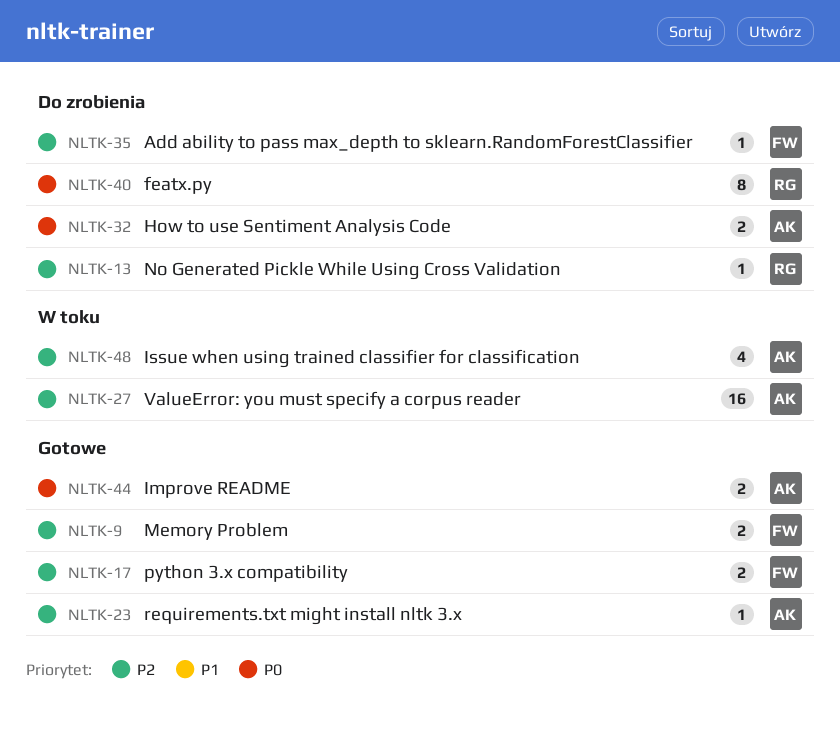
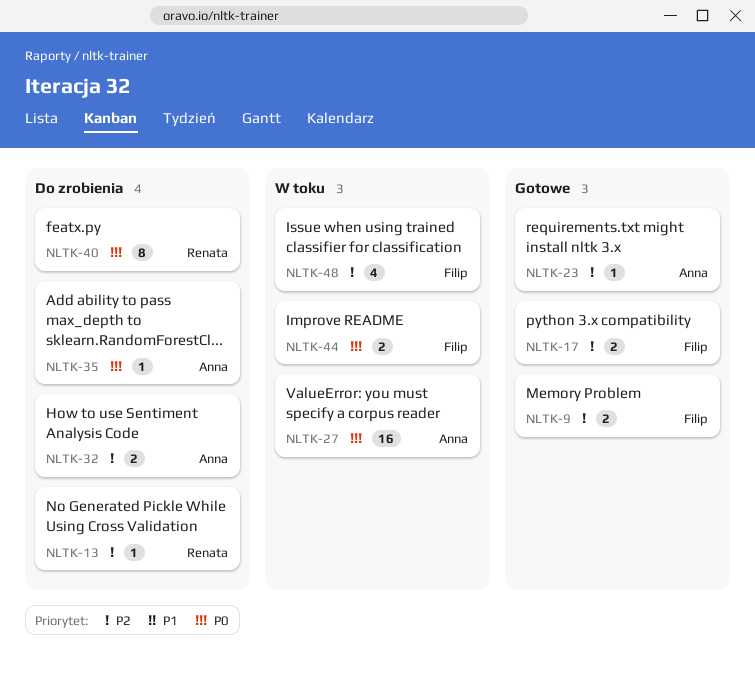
NLTK-27, priority: P2 -> P0
NLTK-32, priority: P0 -> P2
NLTK-35, owner: Filip -> Anna
NLTK-35, priority: P2 -> P0
NLTK-44, status: Gotowe -> W toku
NLTK-44, owner: Anna -> Filip
NLTK-48, owner: Anna -> Filip

